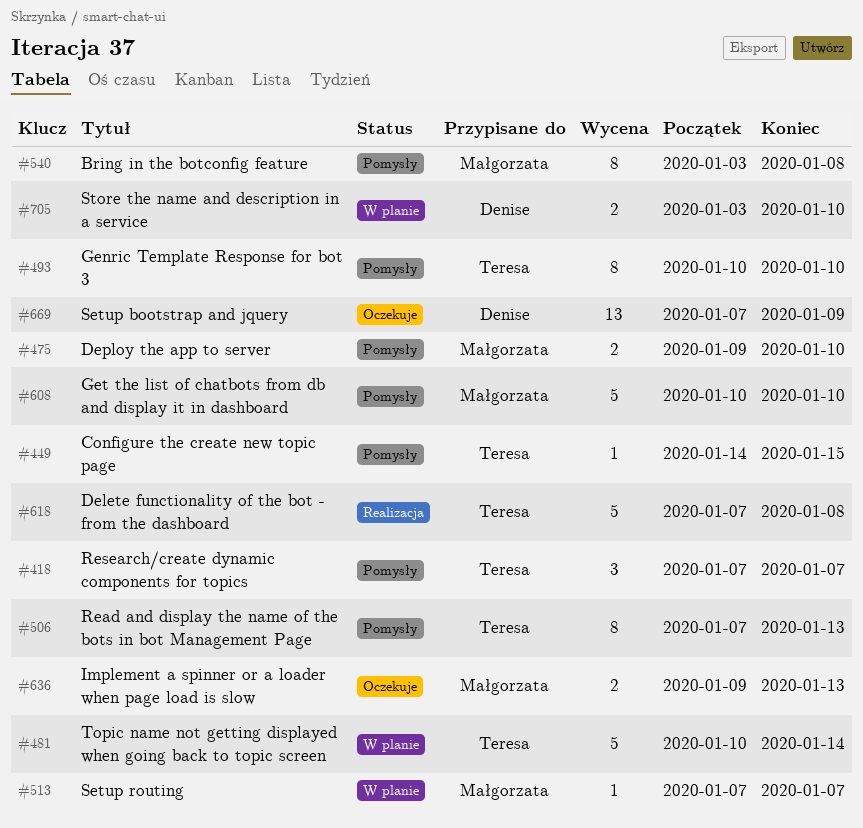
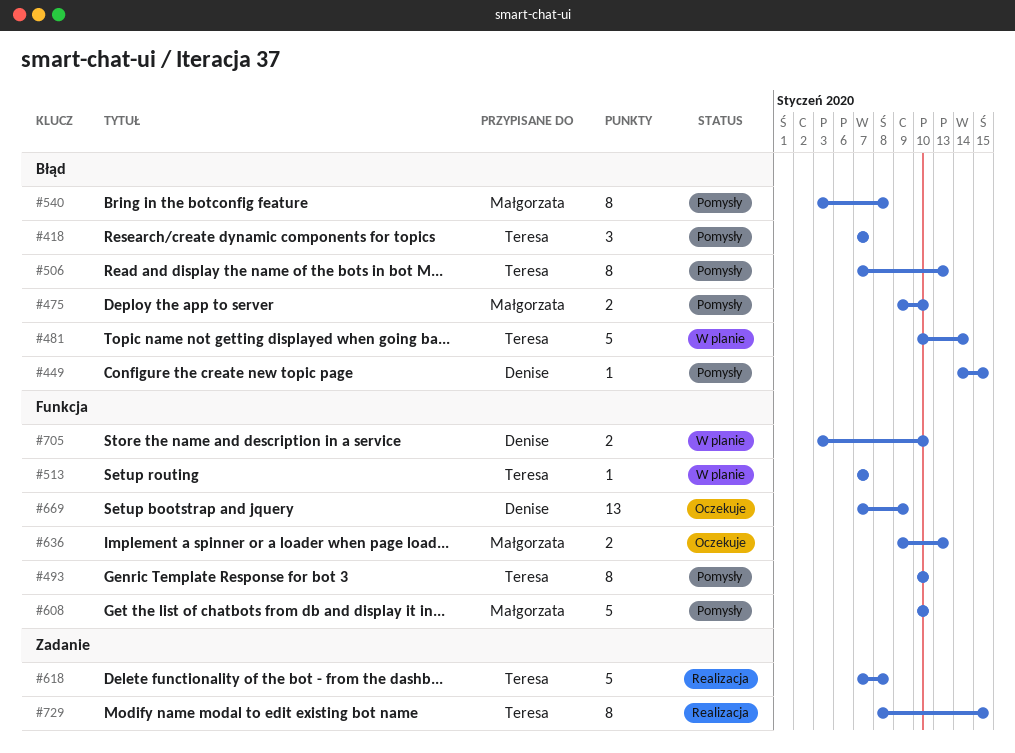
#449, owner: Teresa -> Denise
#513, owner: Małgorzata -> Teresa
#729: none -> present

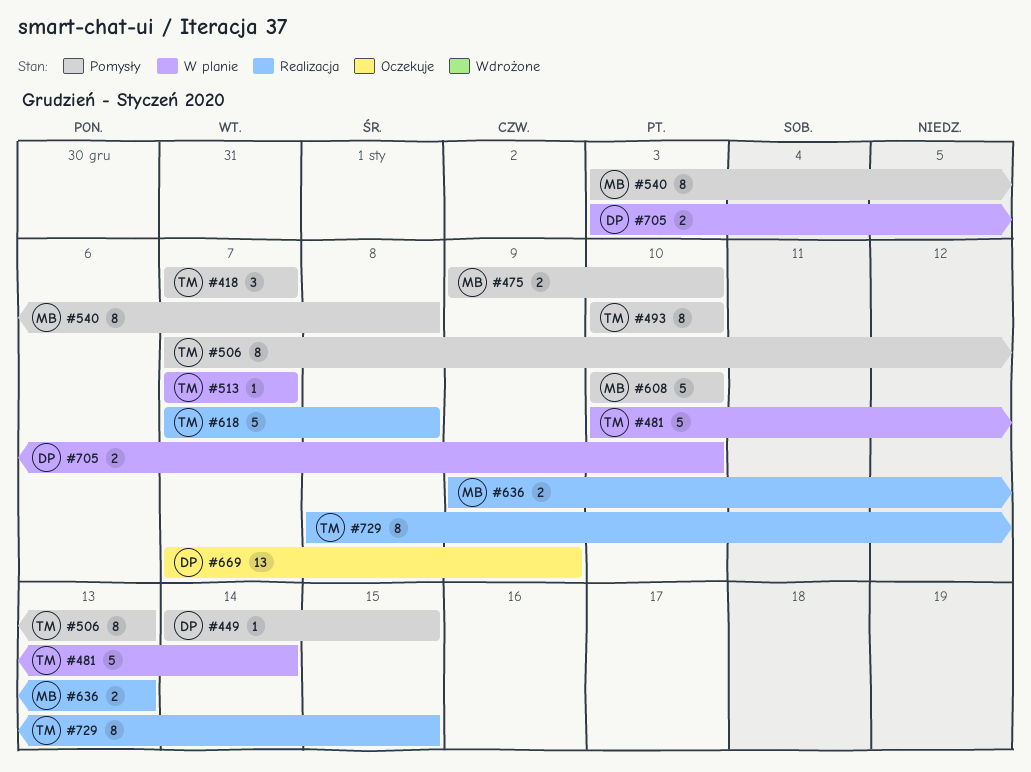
#636, status: Oczekuje -> Realizacja

